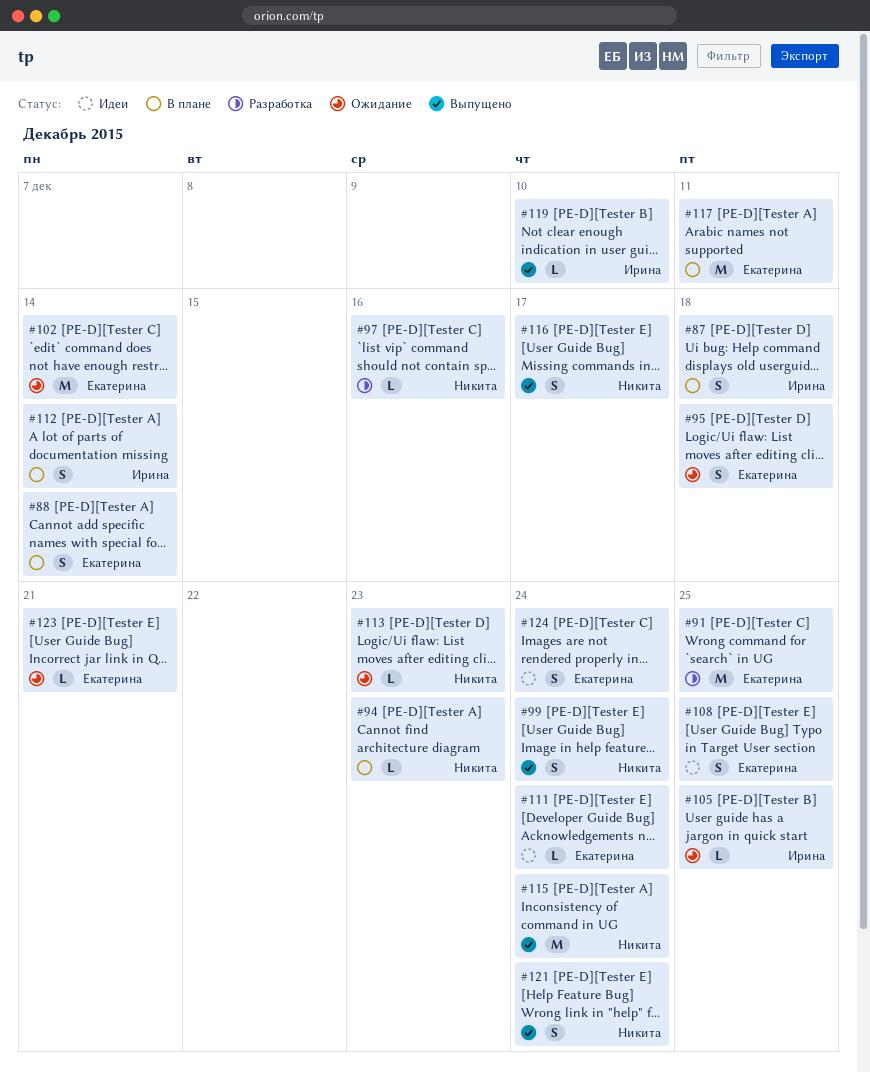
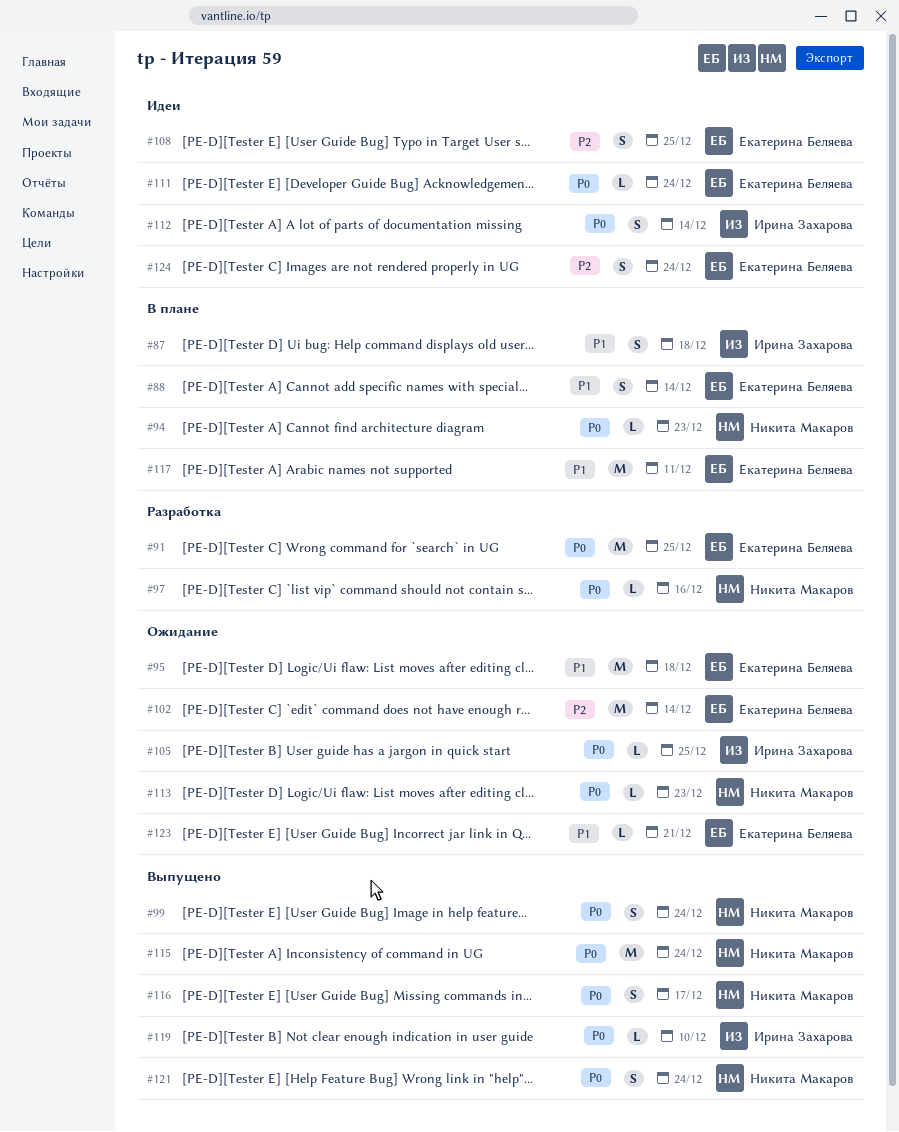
#95, estimate: S -> M
#112, status: В плане -> Идеи

